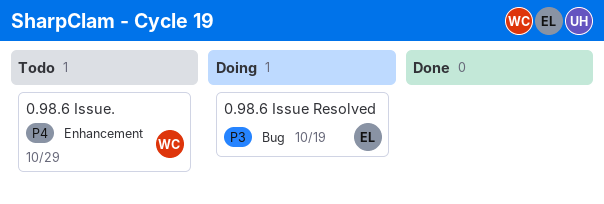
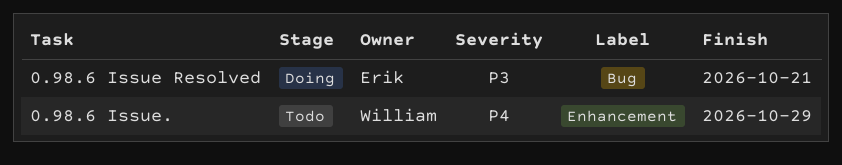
0.98.6 Issue Resolved, due: Oct 19 -> Oct 21

